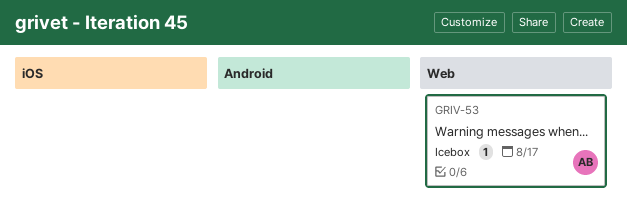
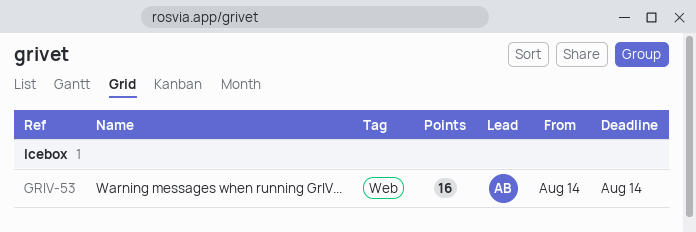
GRIV-53, estimate: 1 -> 16
GRIV-53, due: Aug 17 -> Aug 14

